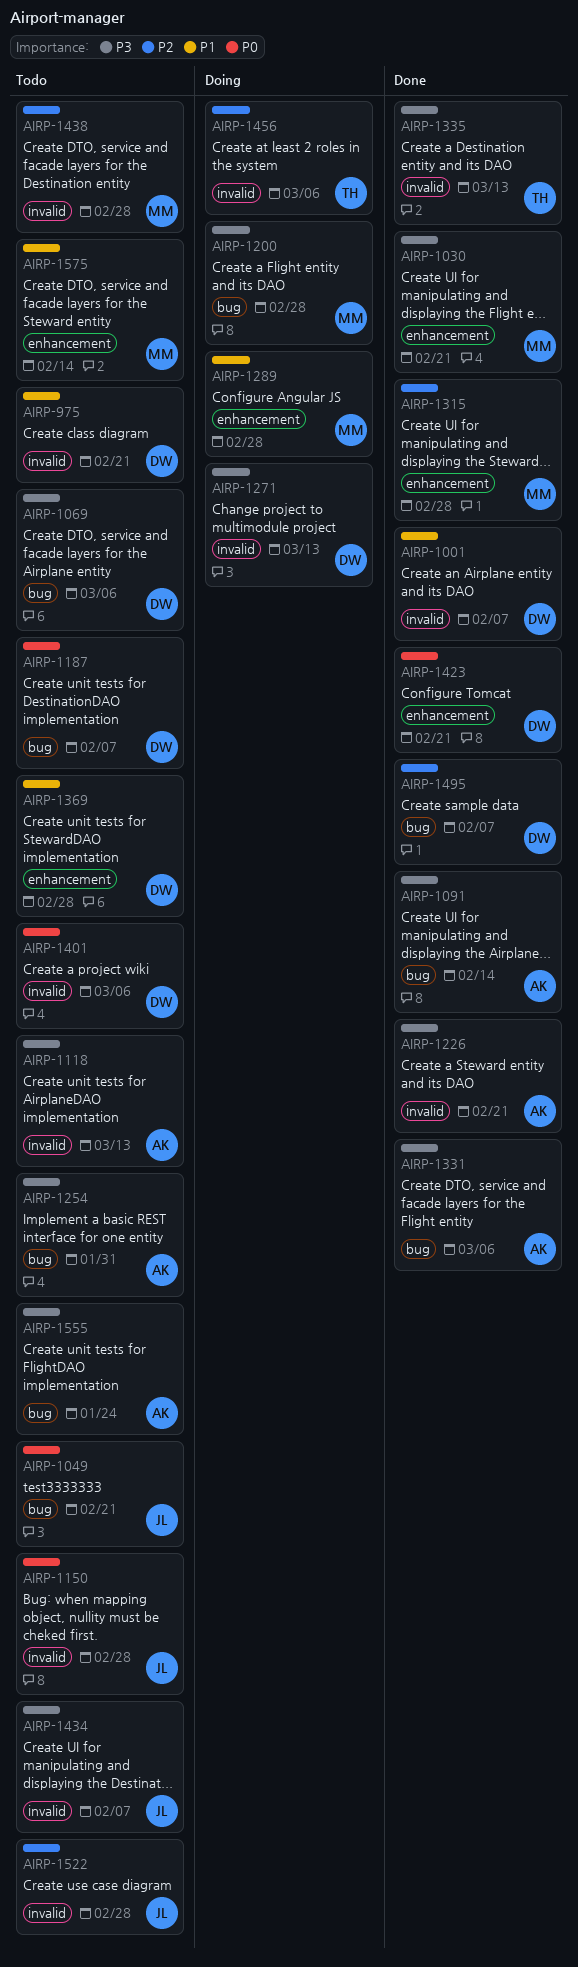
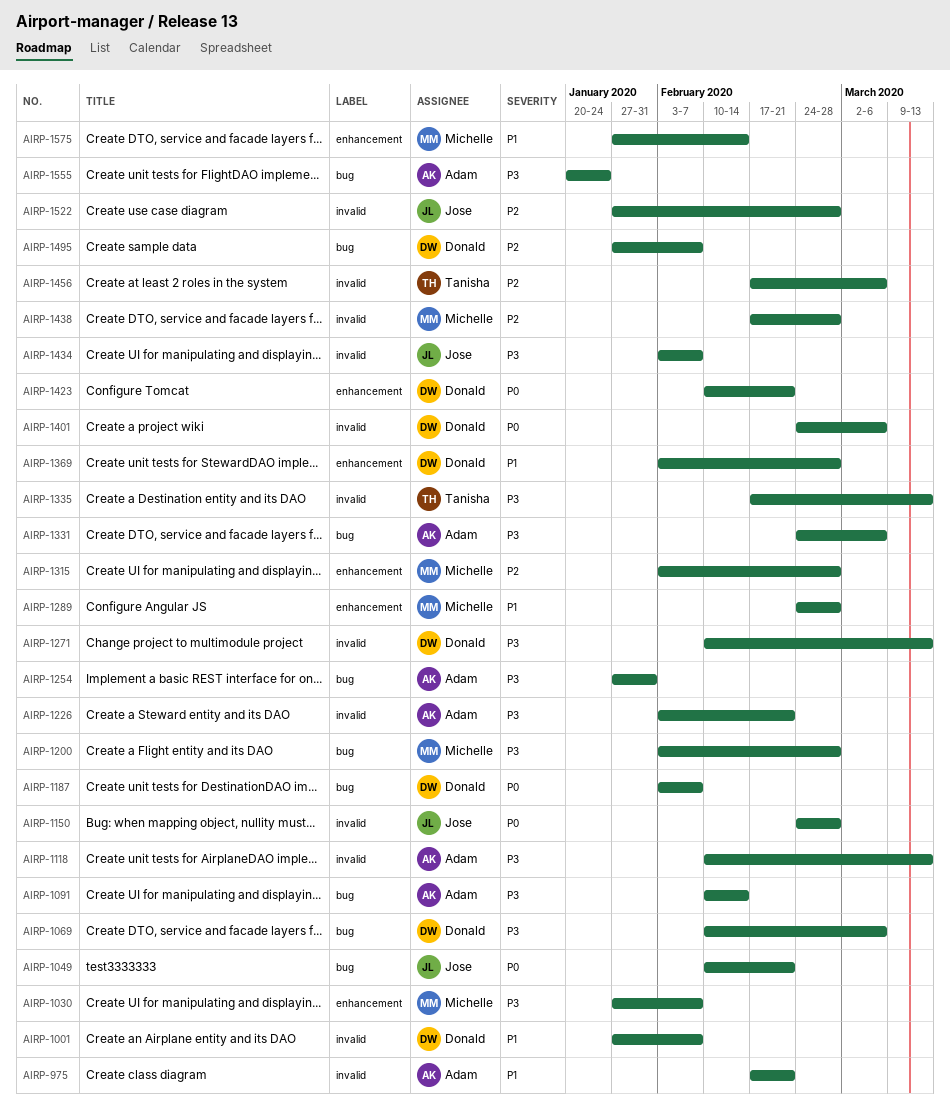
AIRP-975, owner: Donald -> Adam
AIRP-1030, due: Feb 21 -> Feb 7

